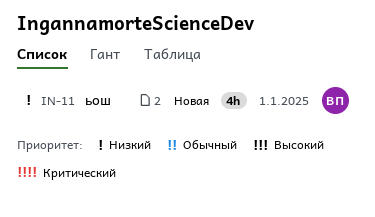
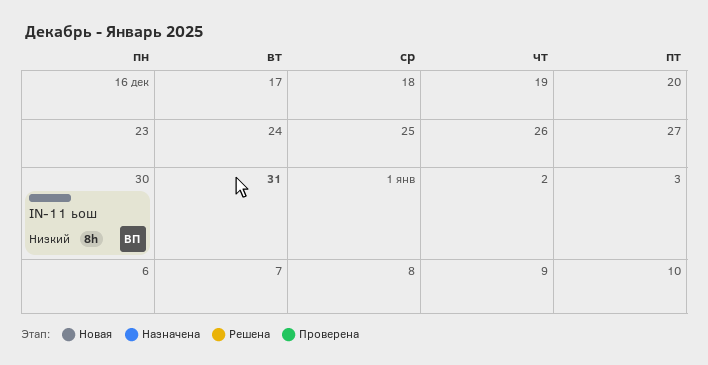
IN-11, estimate: 4h -> 8h
IN-11, due: Jan 1 -> Dec 30

